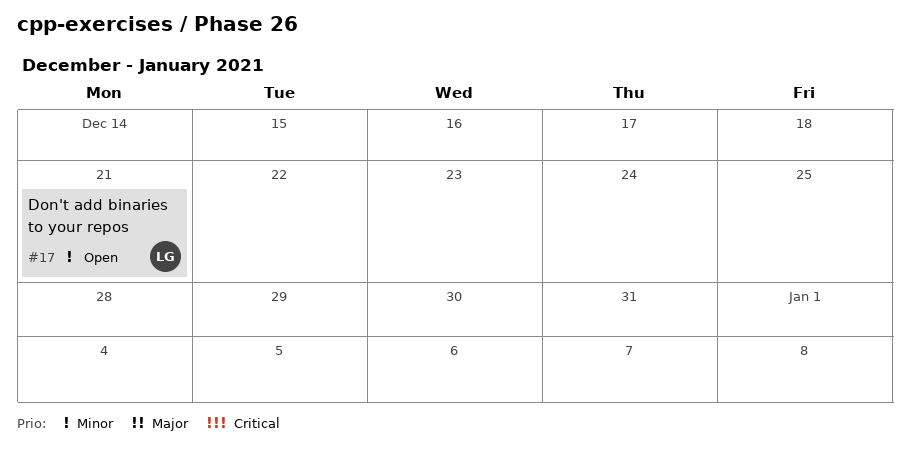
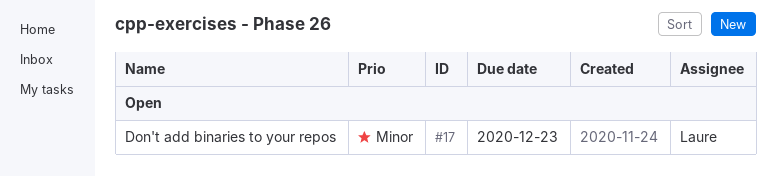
#17, due: Dec 21 -> Dec 23

